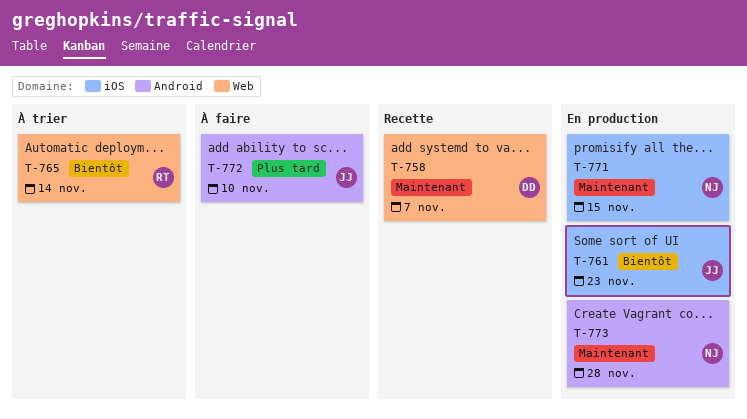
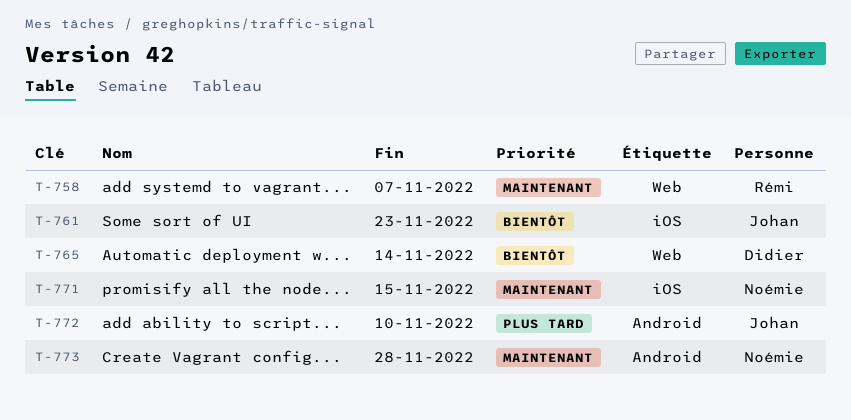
T-758, owner: Didier -> Rémi
T-765, owner: Rémi -> Didier

